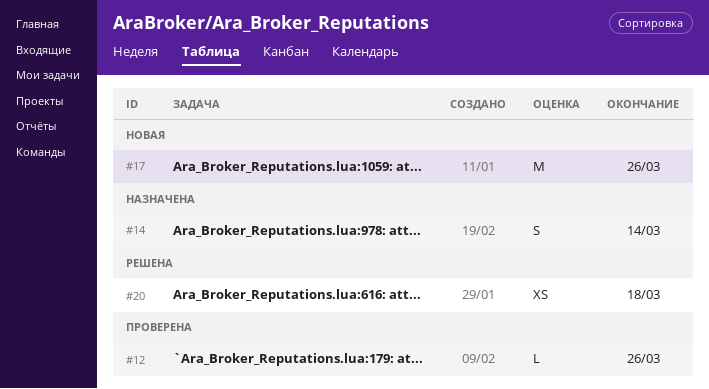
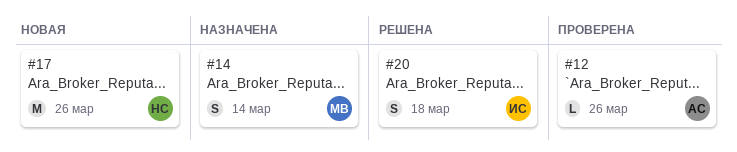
#20, estimate: XS -> S

